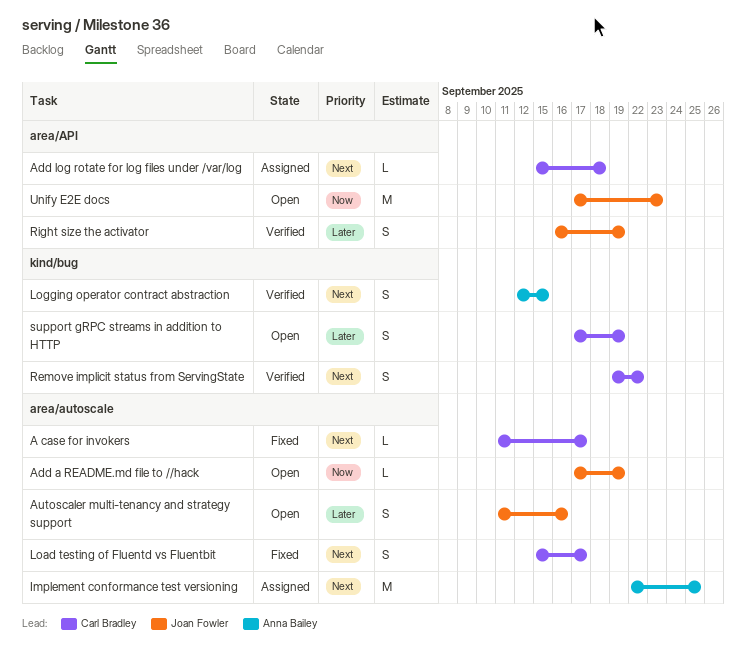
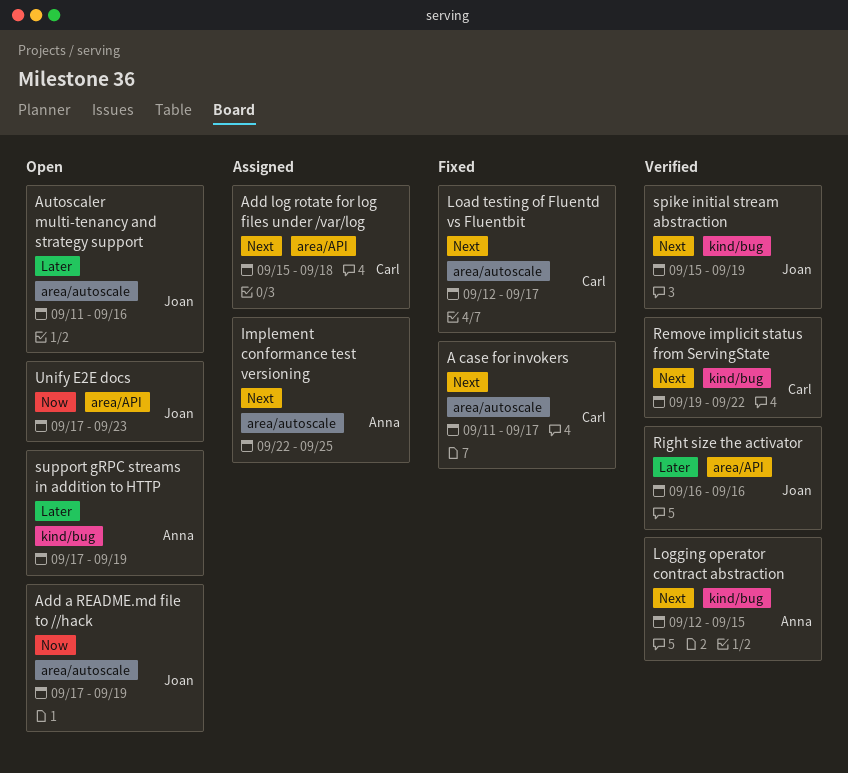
Load testing of Fluentd vs Fluentbit, start: Sep 15 -> Sep 12
Right size the activator, due: Sep 19 -> Sep 16
spike initial stream abstraction: none -> present
support gRPC streams in addition to HTTP, owner: Carl Bradley -> Anna Bailey

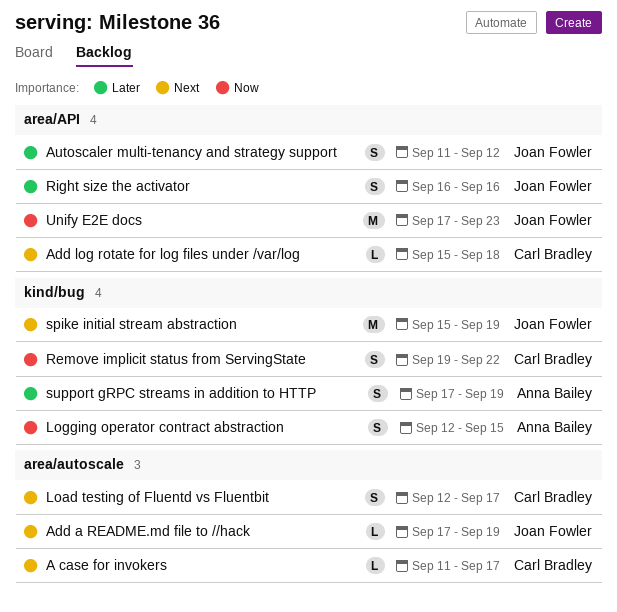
Add a README.md file to //hack, priority: Now -> Next
Autoscaler multi-tenancy and strategy support, label: area/autoscale -> area/API
Autoscaler multi-tenancy and strategy support, due: Sep 16 -> Sep 12
Implement conformance test versioning: present -> none
Logging operator contract abstraction, priority: Next -> Now
Remove implicit status from ServingState, priority: Next -> Now

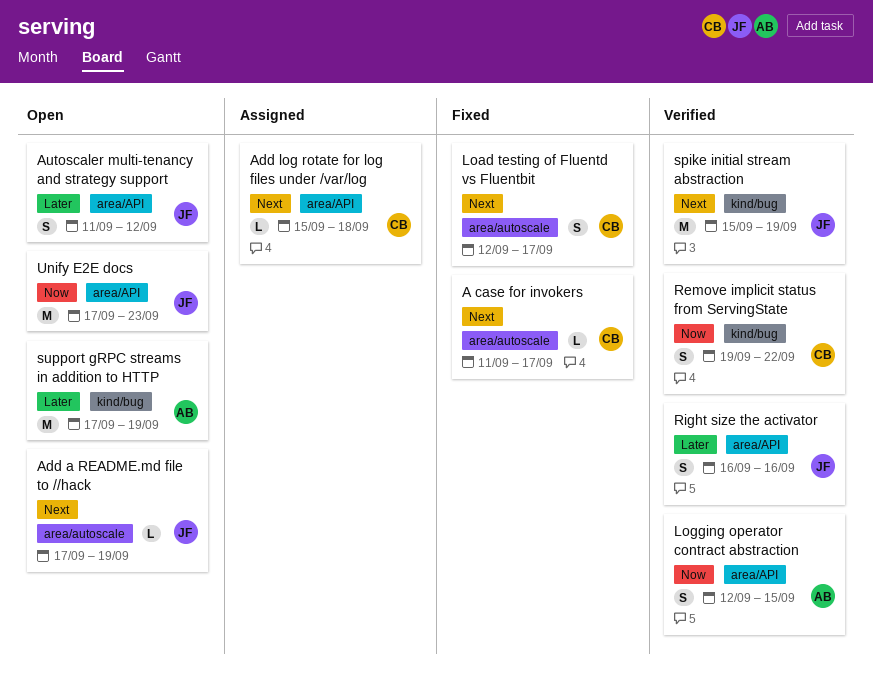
Logging operator contract abstraction, label: kind/bug -> area/API
support gRPC streams in addition to HTTP, estimate: S -> M

